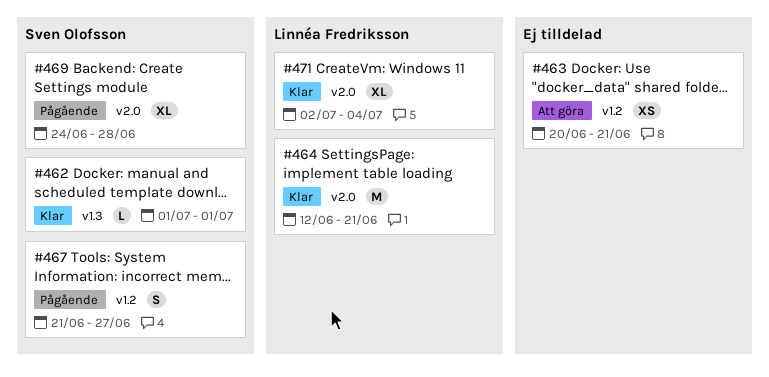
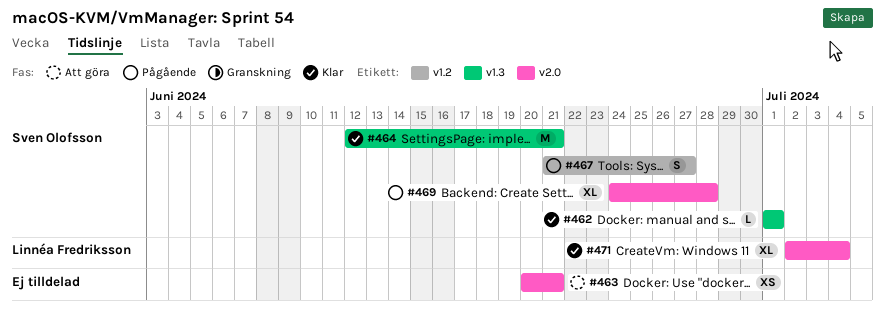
#463, label: v1.2 -> v2.0
#464, owner: Linnéa Fredriksson -> Sven Olofsson
#464, label: v2.0 -> v1.3

